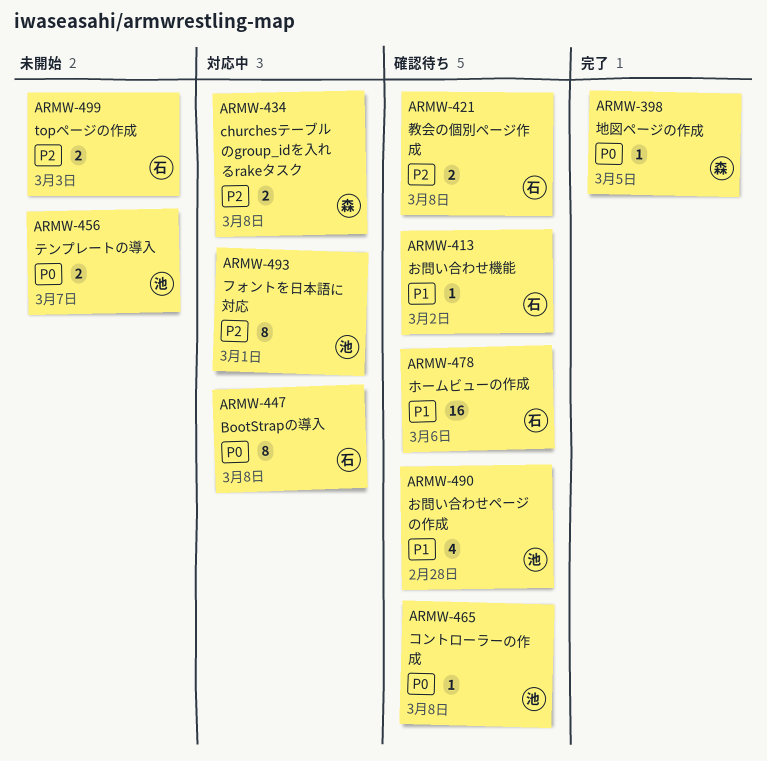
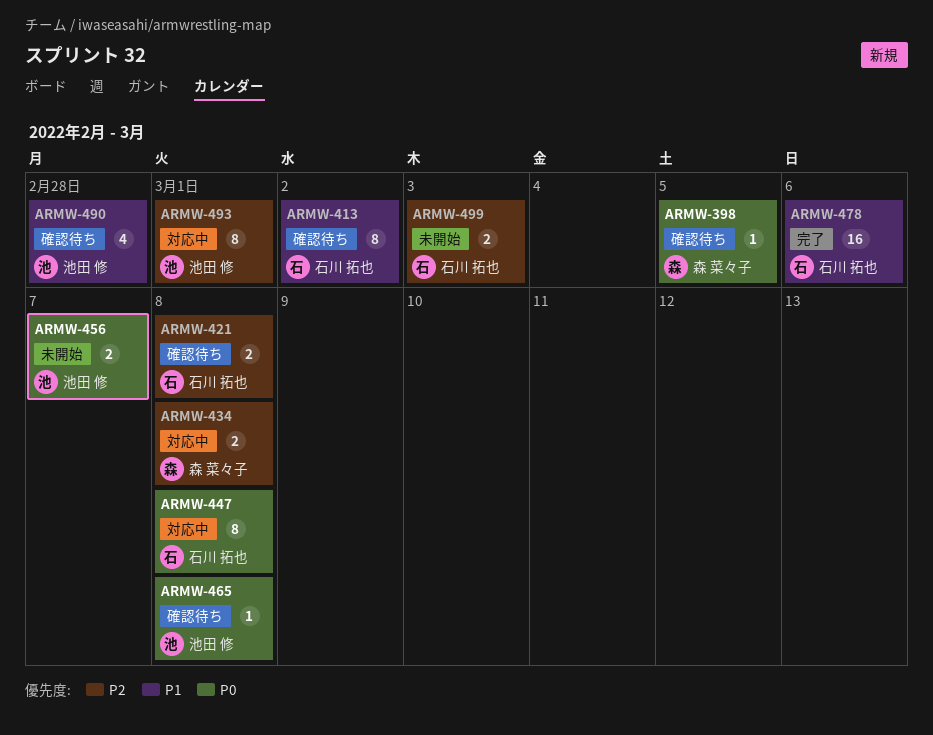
ARMW-398, status: 完了 -> 確認待ち
ARMW-413, estimate: 1 -> 8
ARMW-478, status: 確認待ち -> 完了

